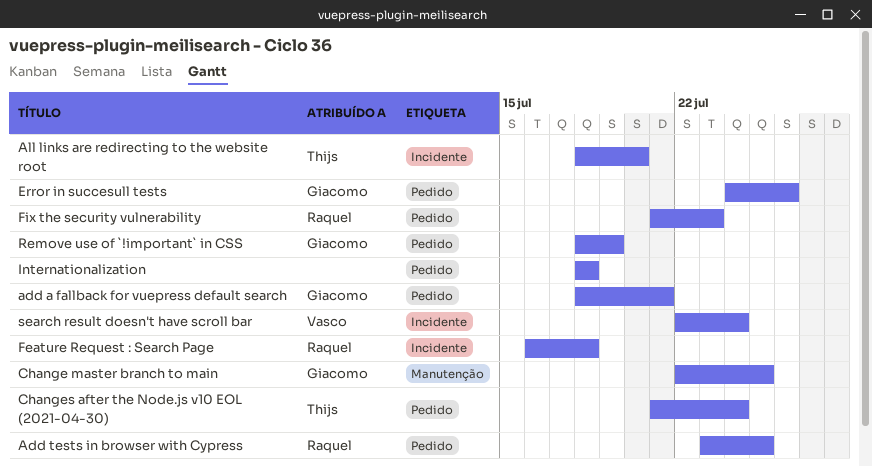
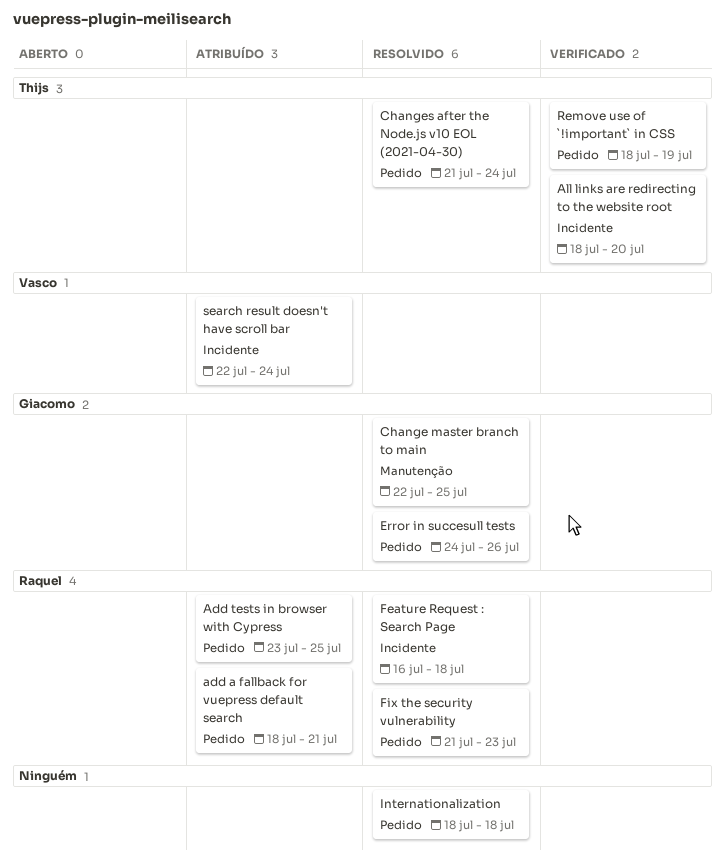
add a fallback for vuepress default search, owner: Giacomo -> Raquel
Remove use of `!important` in CSS, owner: Giacomo -> Thijs

